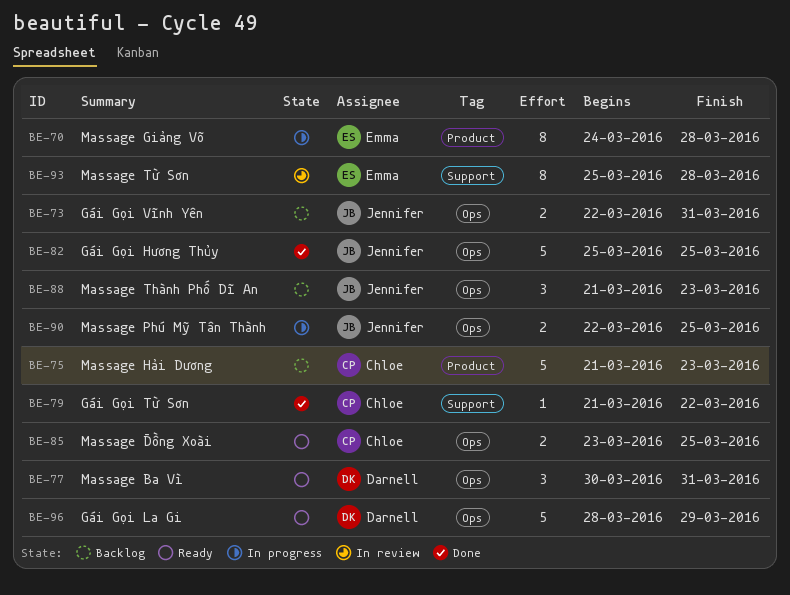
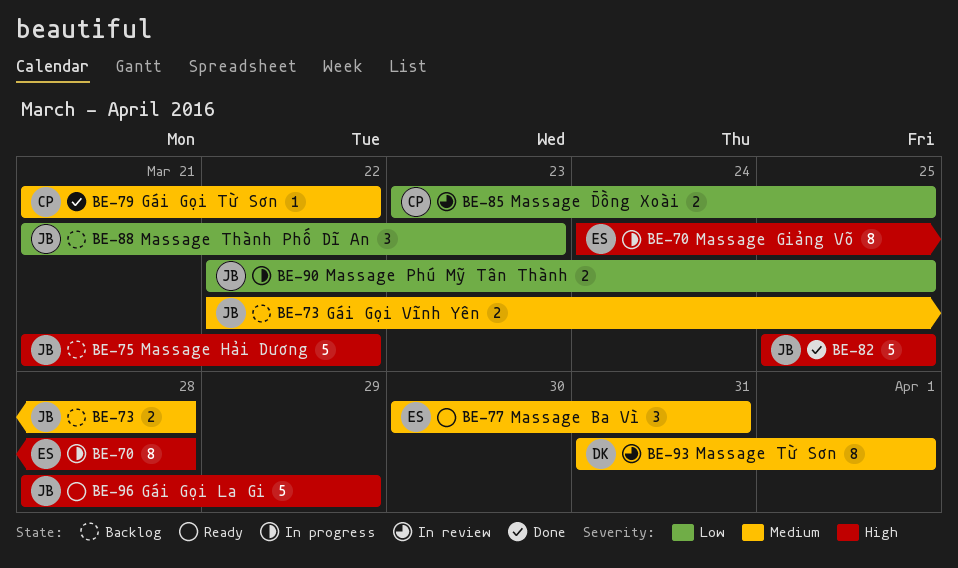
BE-73, due: Mar 31 -> Mar 28
BE-75, owner: Chloe -> Jennifer
BE-75, due: Mar 23 -> Mar 22
BE-77, owner: Darnell -> Emma
BE-85, status: Ready -> In review
BE-93, owner: Emma -> Darnell
BE-93, start: Mar 25 -> Mar 31
BE-93, due: Mar 28 -> Apr 1
BE-96, owner: Darnell -> Jennifer

